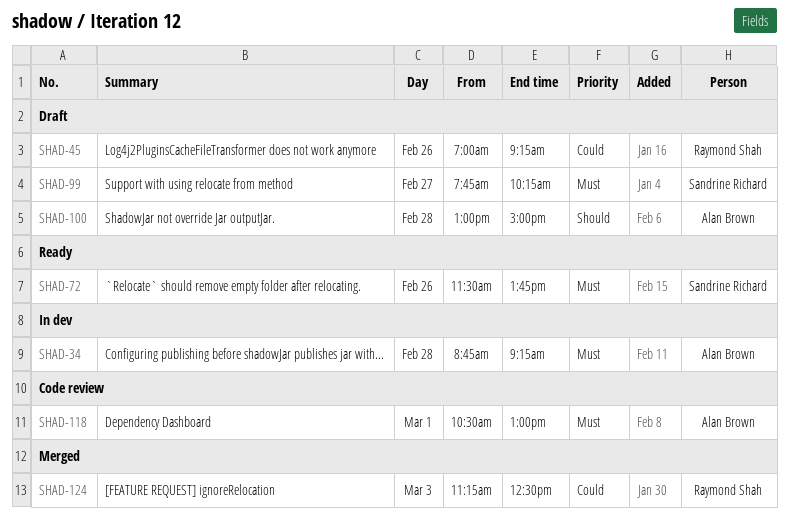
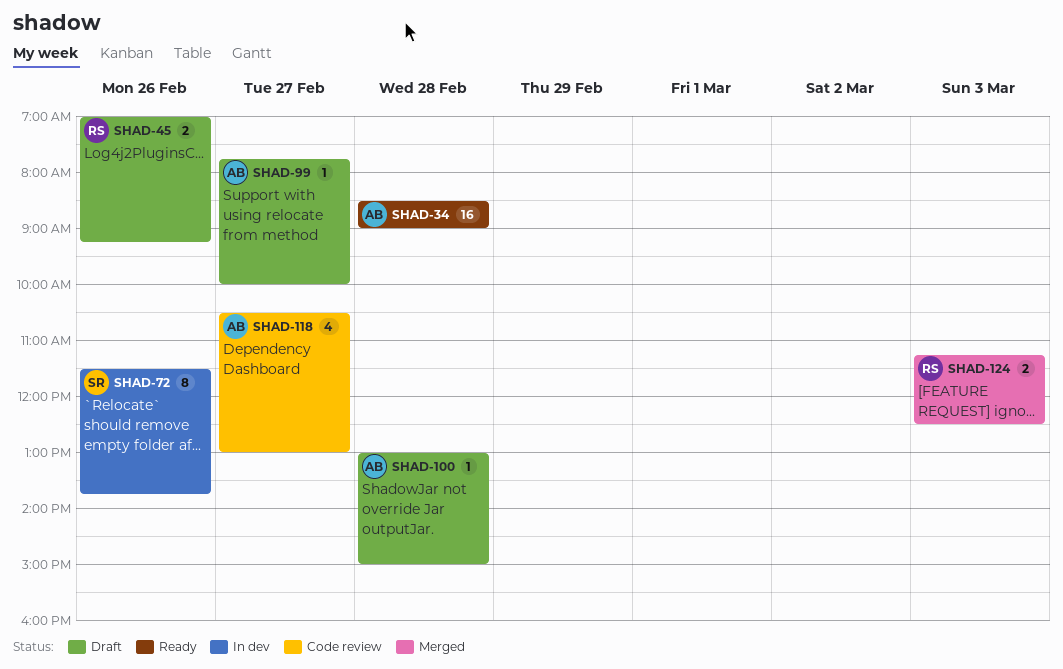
SHAD-34, status: In dev -> Ready
SHAD-34, begins: 08:45 -> 08:30
SHAD-34, ends: 09:15 -> 09:00
SHAD-72, status: Ready -> In dev
SHAD-99, owner: Sandrine Richard -> Alan Brown
SHAD-99, ends: 10:15 -> 10:00
SHAD-118, day: Mar 1 -> Feb 27

